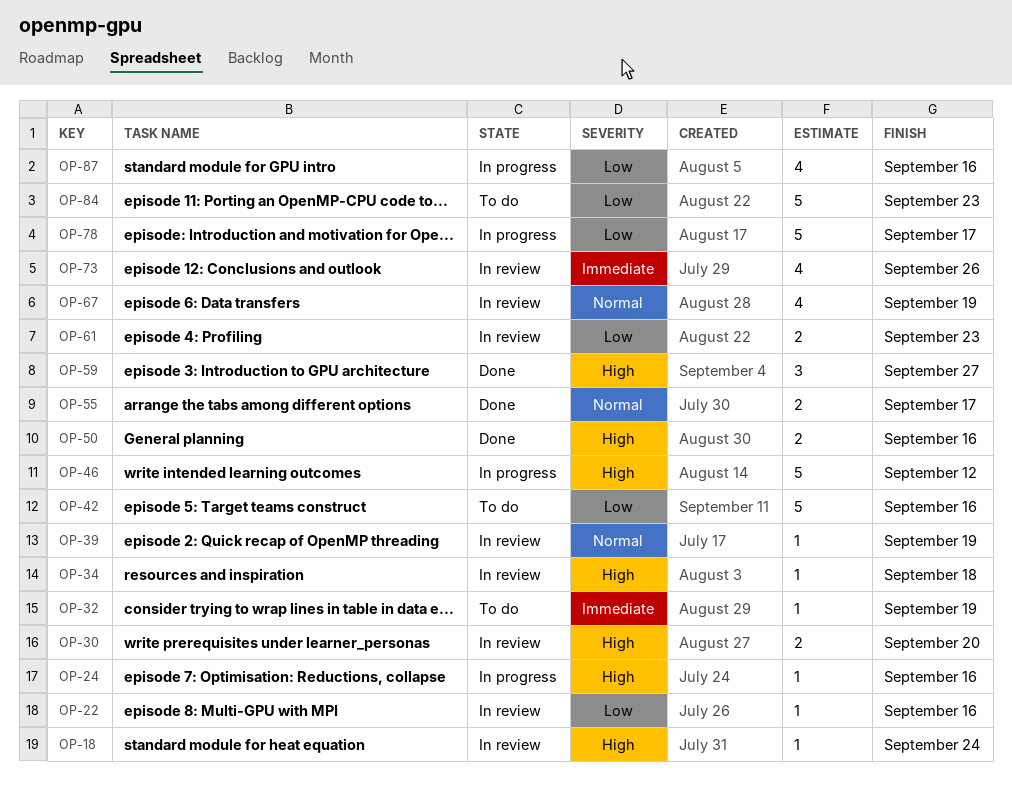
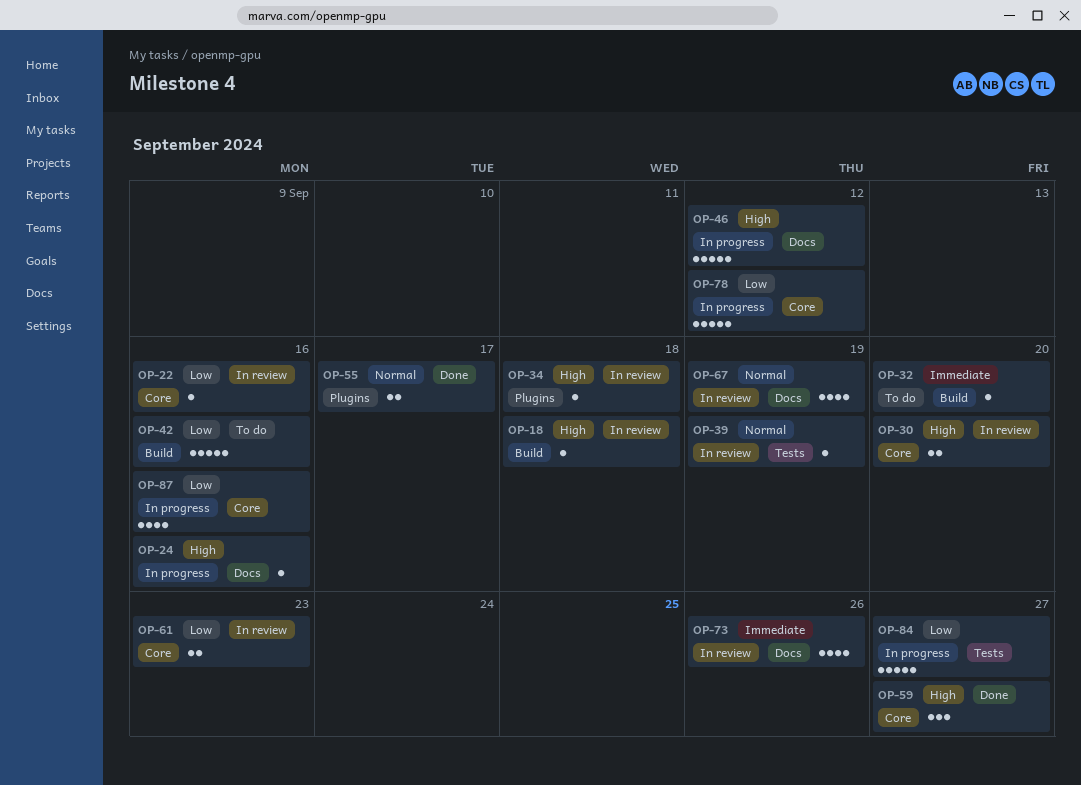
OP-18, due: Sep 24 -> Sep 18
OP-32, due: Sep 19 -> Sep 20
OP-50: present -> none
OP-78, due: Sep 17 -> Sep 12
OP-84, status: To do -> In progress
OP-84, due: Sep 23 -> Sep 27

